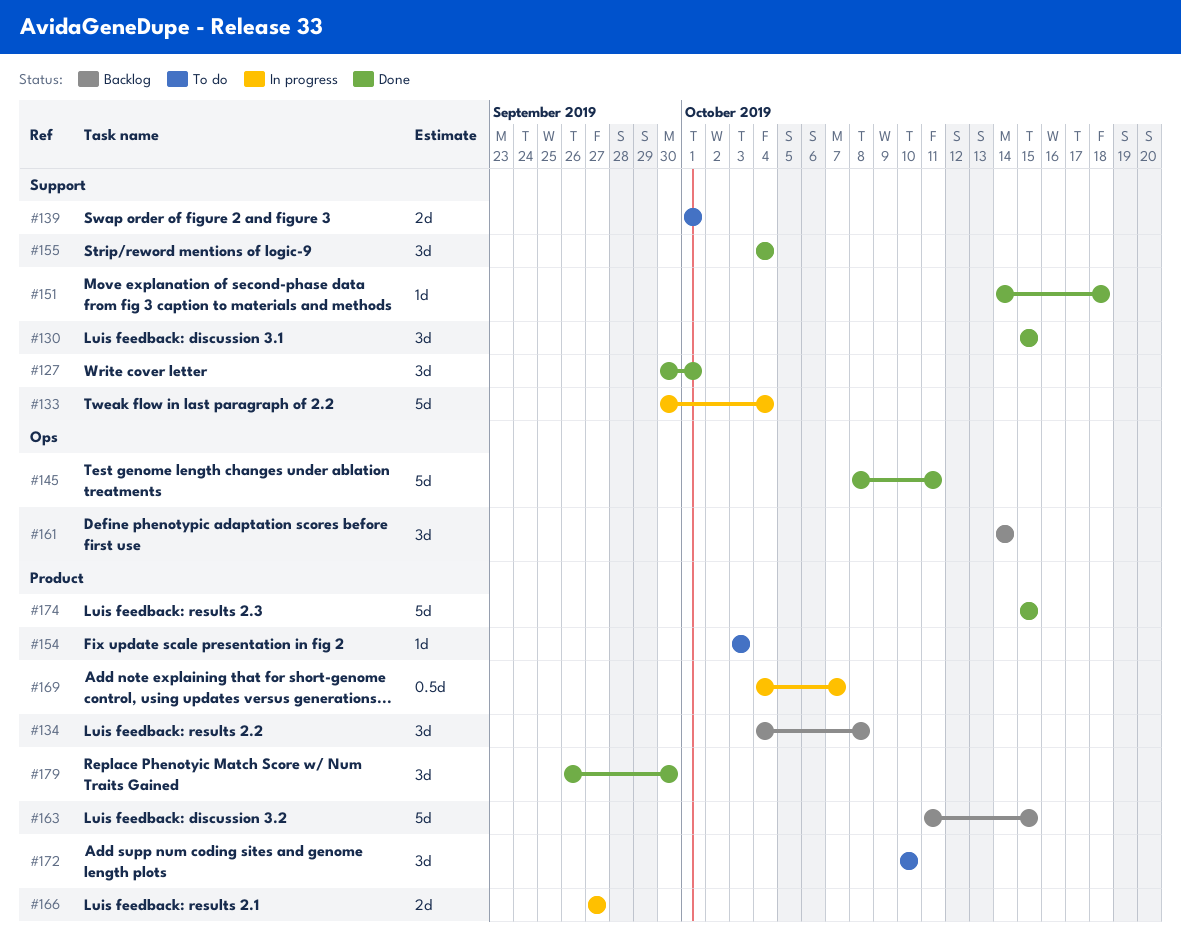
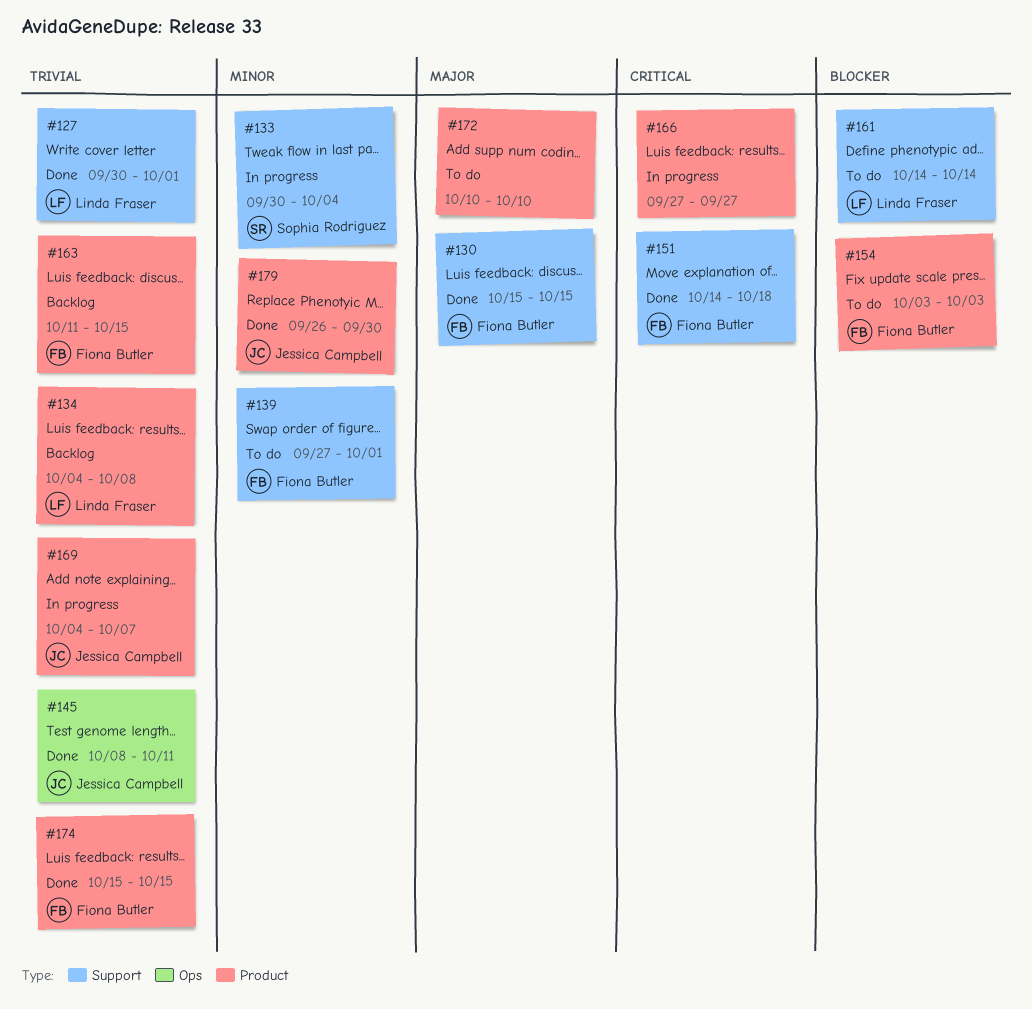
#139, start: Oct 1 -> Sep 27
#155: present -> none
#161, status: Backlog -> To do
#161, label: Ops -> Support

